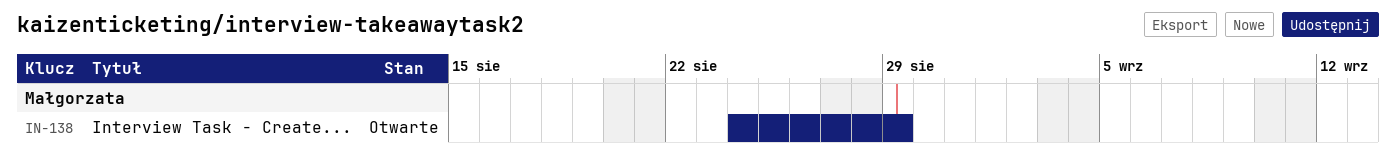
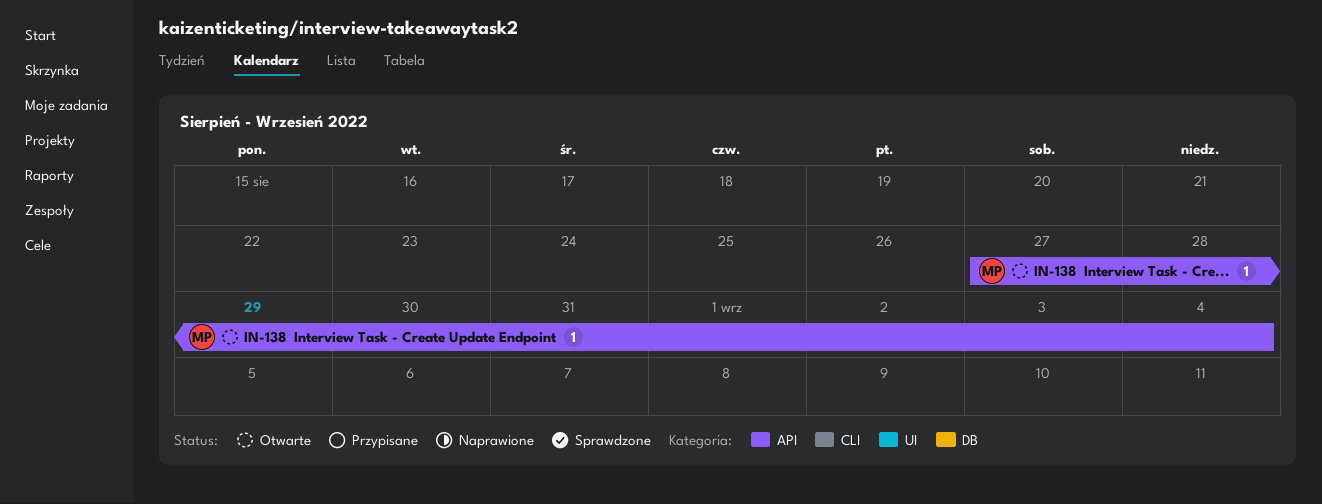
IN-138, start: Aug 24 -> Aug 27
IN-138, due: Aug 29 -> Sep 4

